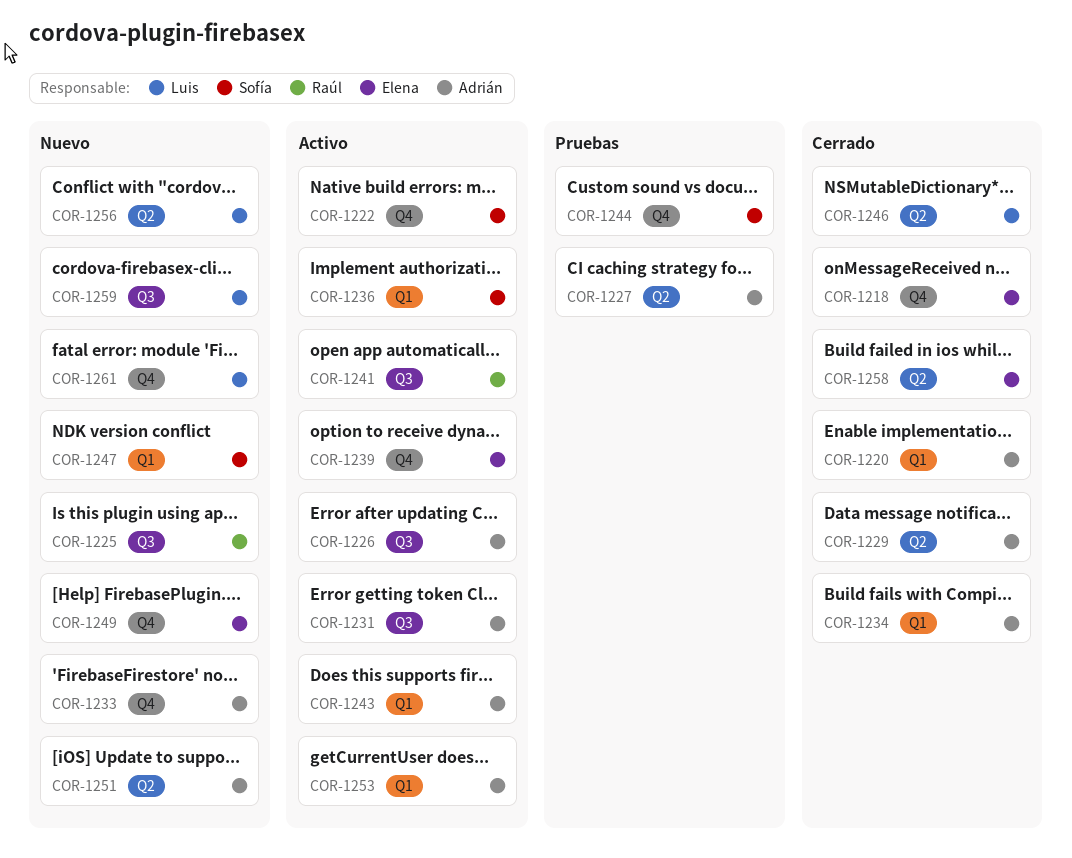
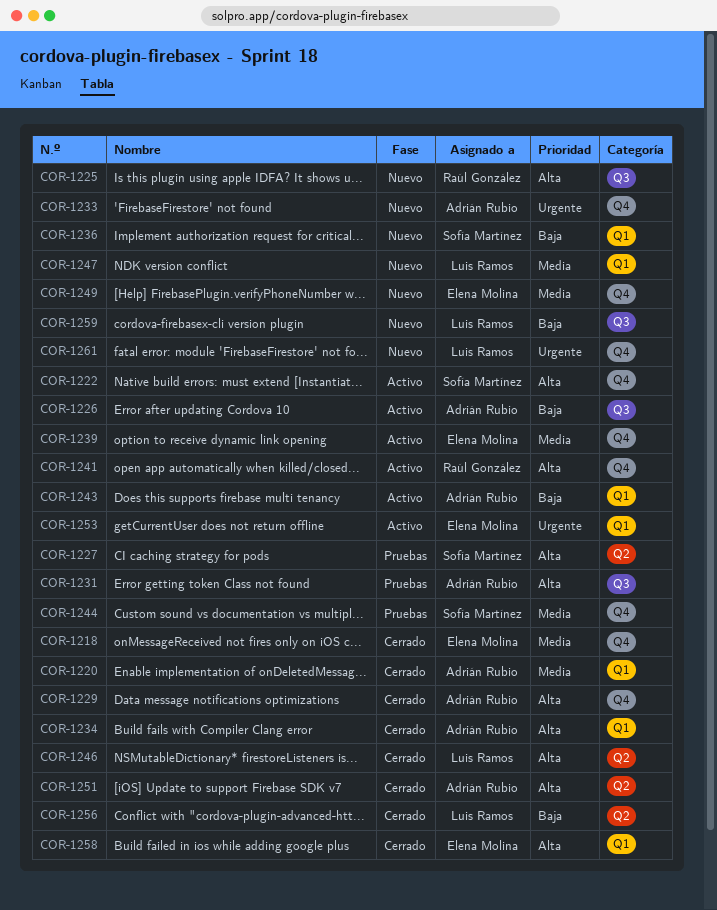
COR-1227, owner: Adrián Rubio -> Sofía Martínez
COR-1229, label: Q2 -> Q4
COR-1231, status: Activo -> Pruebas
COR-1236, status: Activo -> Nuevo
COR-1241, label: Q3 -> Q4
COR-1247, owner: Sofía Martínez -> Luis Ramos
COR-1251, status: Nuevo -> Cerrado
COR-1253, owner: Adrián Rubio -> Elena Molina
COR-1256, status: Nuevo -> Cerrado
COR-1258, label: Q2 -> Q1

